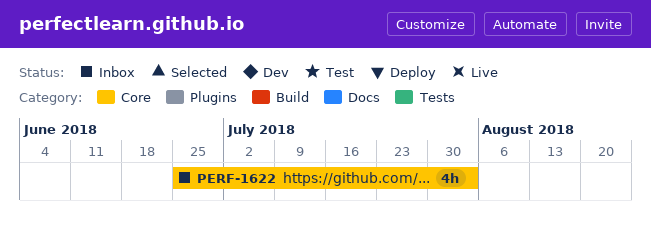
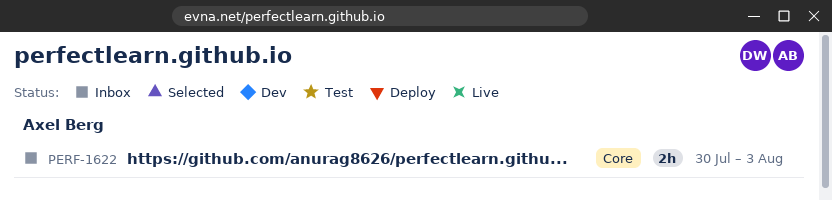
PERF-1622, estimate: 4h -> 2h
PERF-1622, start: Jun 25 -> Jul 30

